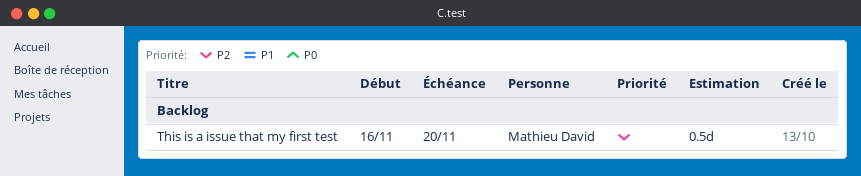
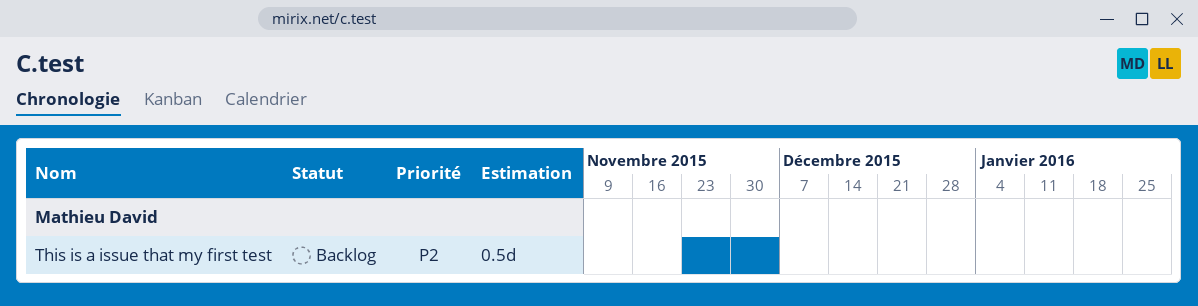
This is a issue that my first test, start: Nov 16 -> Nov 23
This is a issue that my first test, due: Nov 20 -> Dec 4

